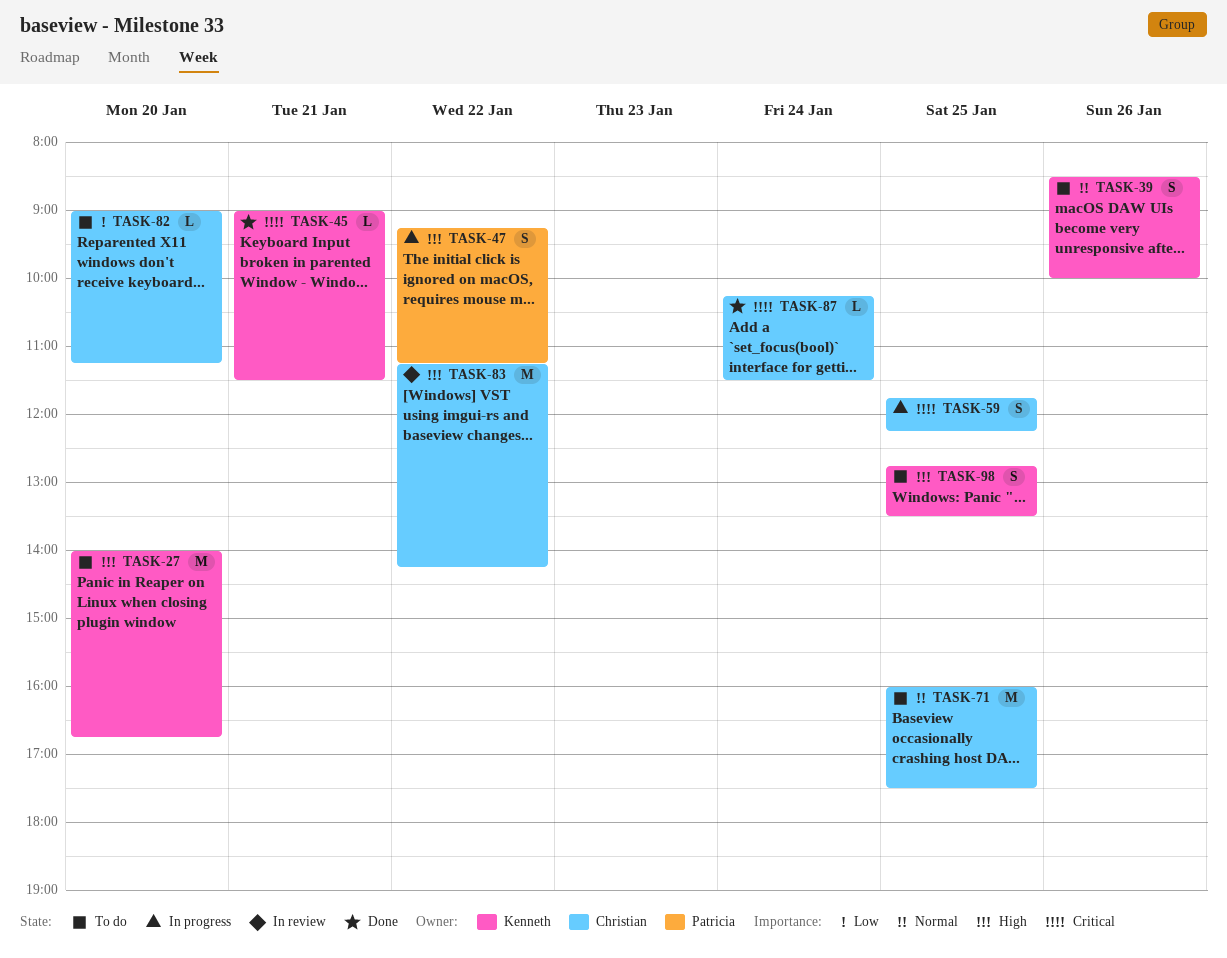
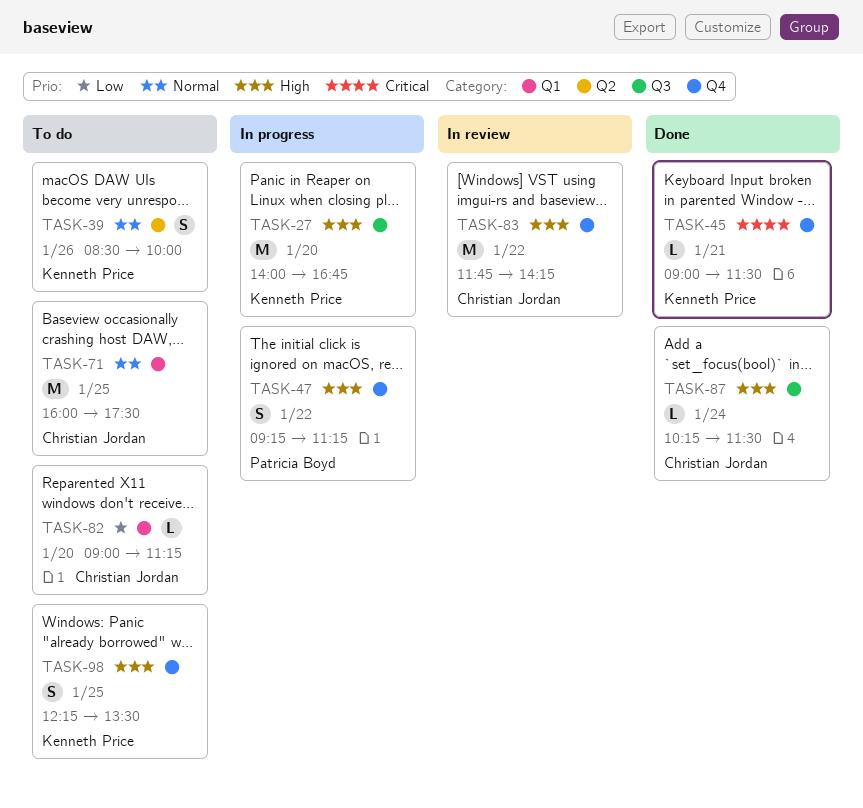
TASK-27, status: To do -> In progress
TASK-59: present -> none
TASK-83, begins: 11:15 -> 11:45
TASK-87, priority: Critical -> High
TASK-98, begins: 12:45 -> 12:15

